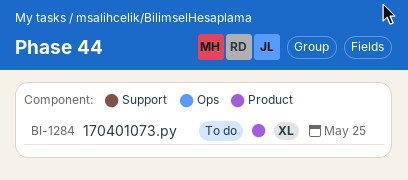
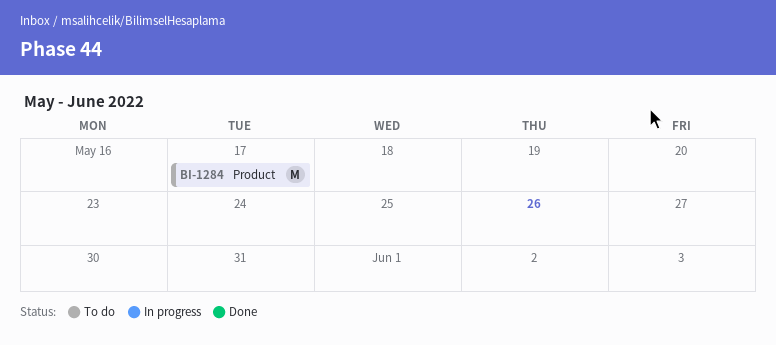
BI-1284, estimate: XL -> M
BI-1284, due: May 25 -> May 17

